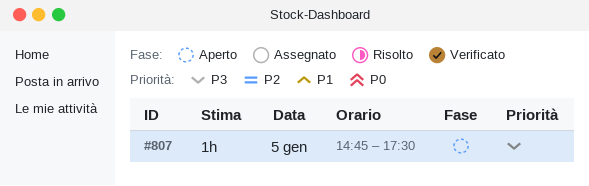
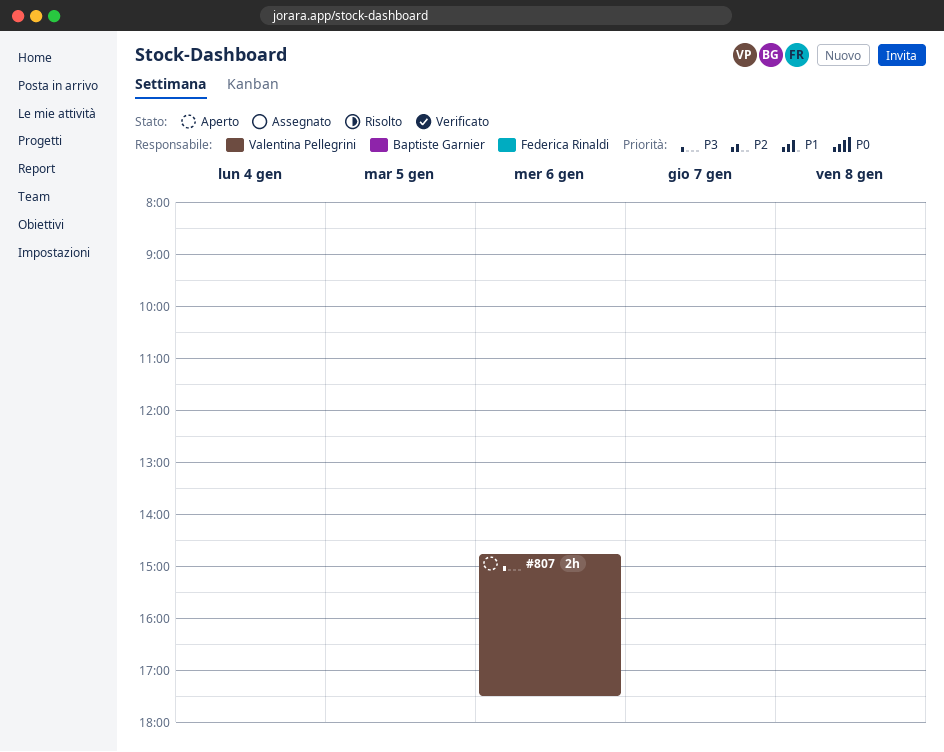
#807, estimate: 1h -> 2h
#807, day: Jan 5 -> Jan 6

